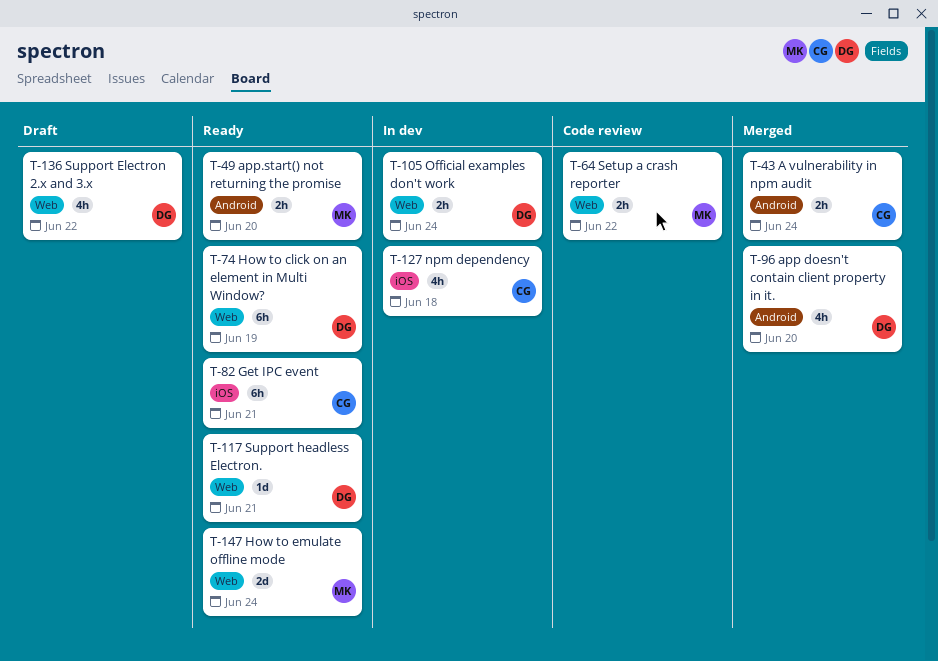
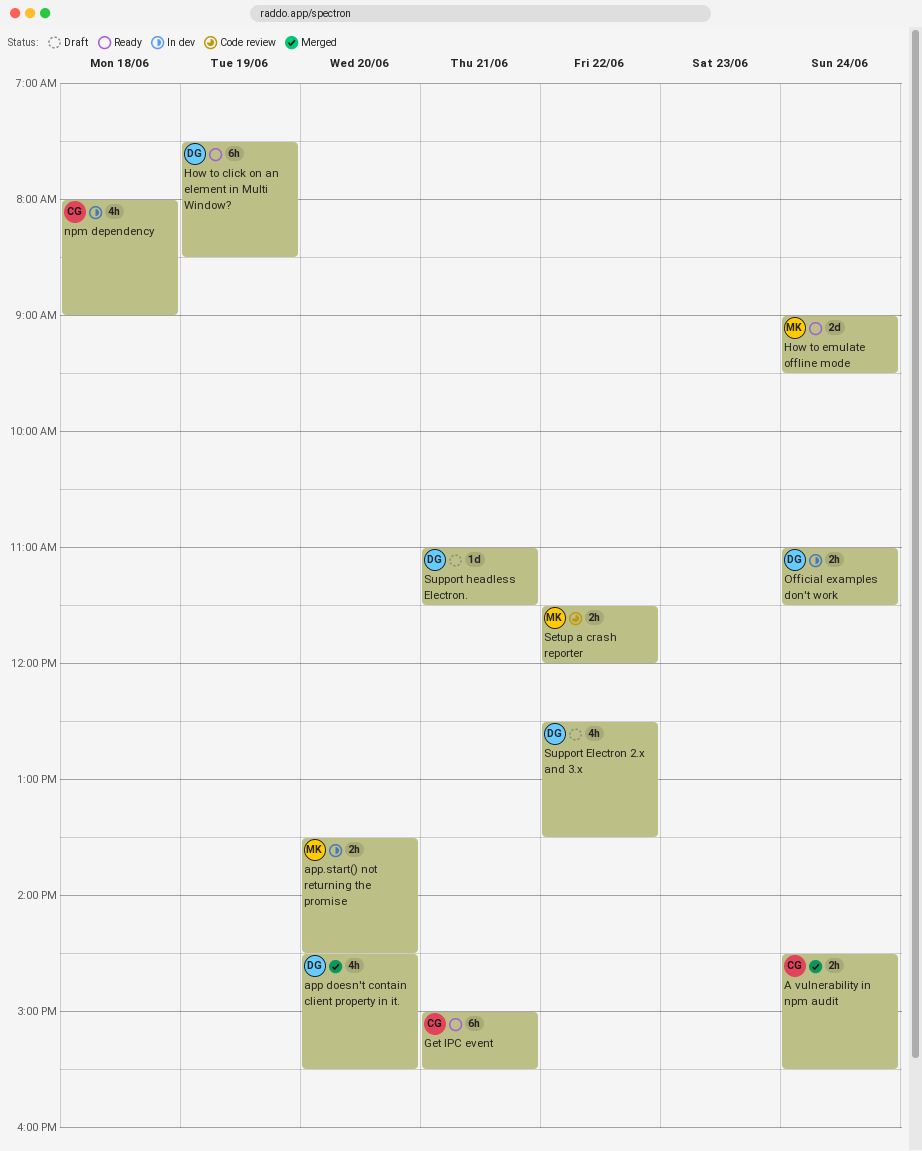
app.start() not returning the promise, status: Ready -> In dev
Support headless Electron., status: Ready -> Draft

